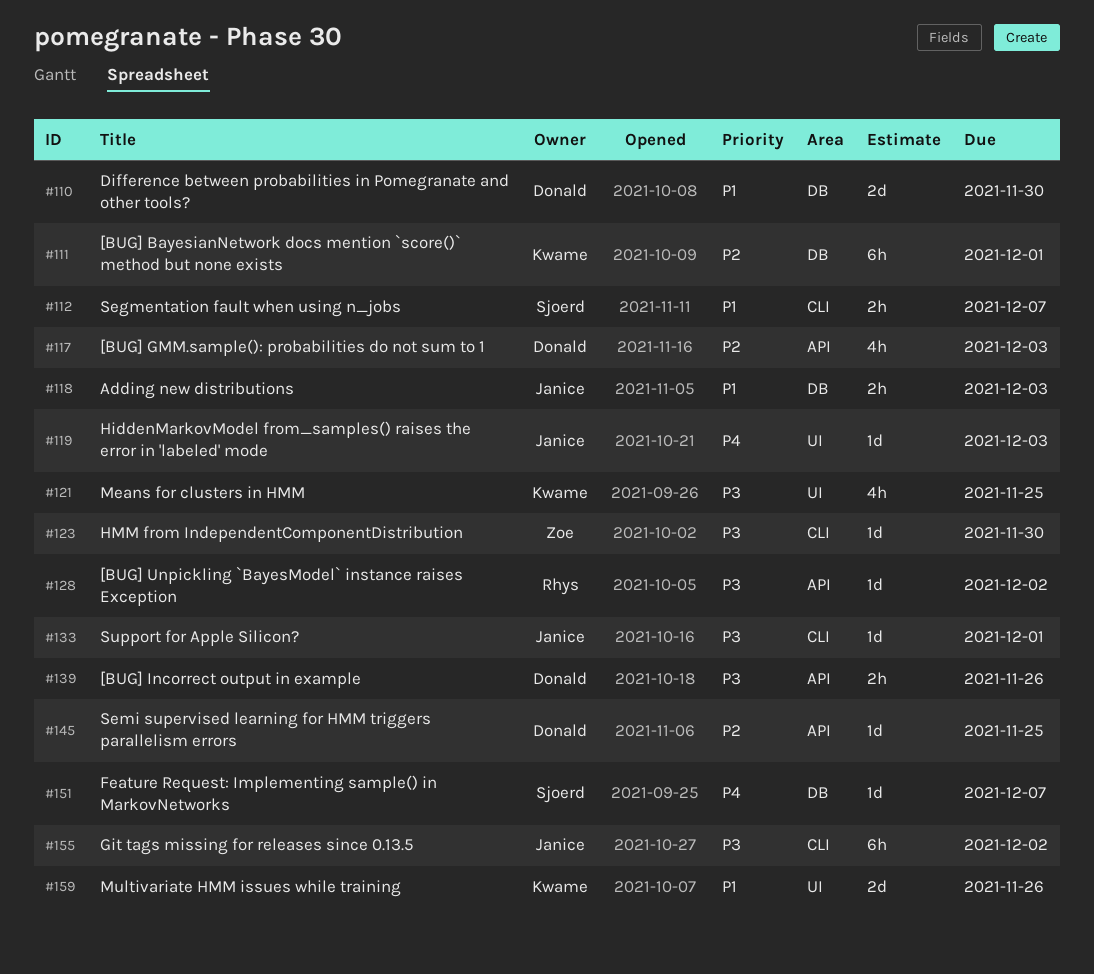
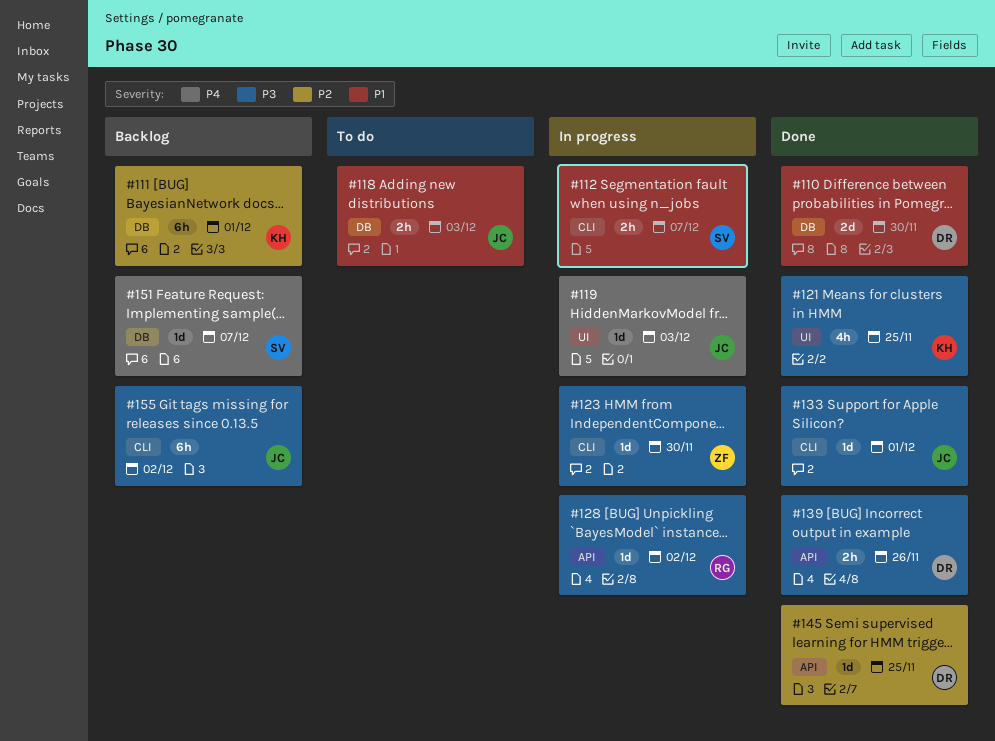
#117: present -> none
#159: present -> none

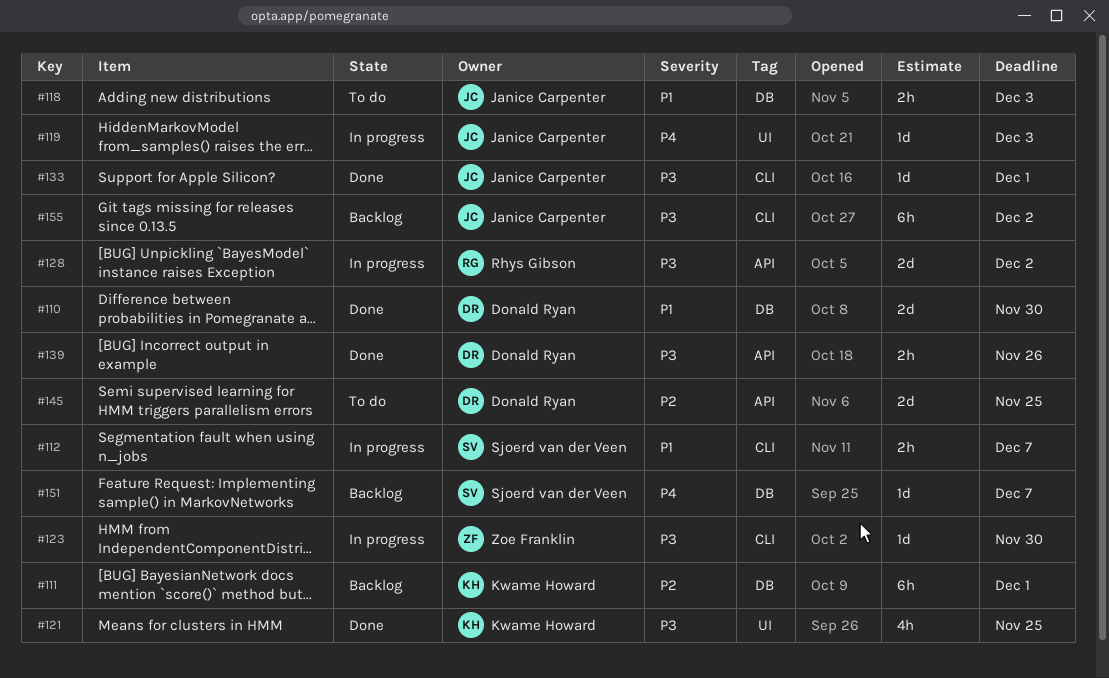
#128, estimate: 1d -> 2d
#145, status: Done -> To do
#145, estimate: 1d -> 2d

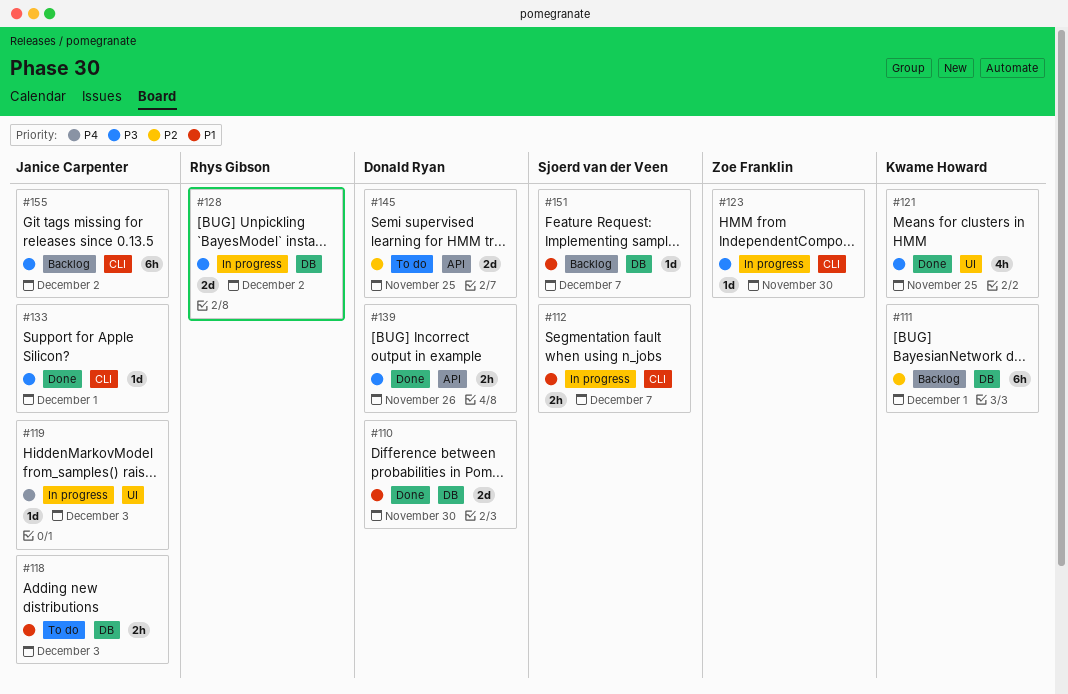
#128, label: API -> DB
#151, priority: P4 -> P1

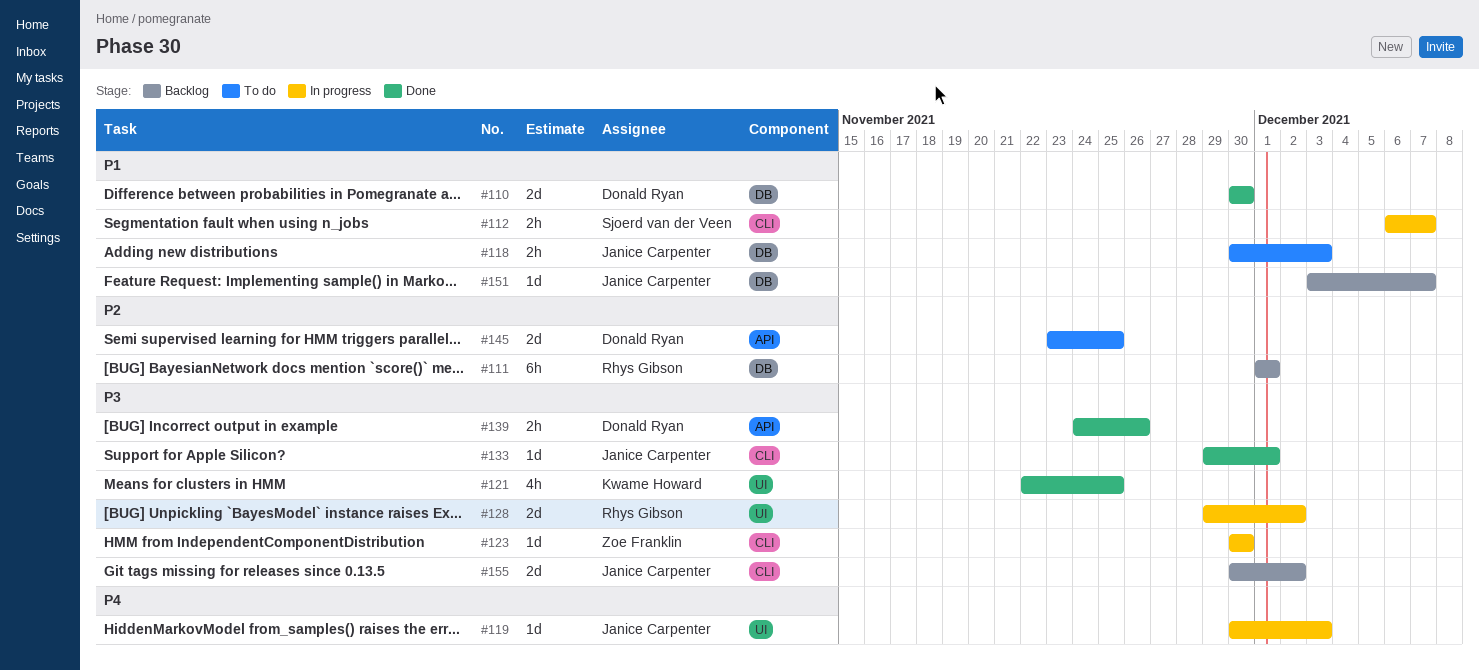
#111, owner: Kwame Howard -> Rhys Gibson
#128, label: DB -> UI
#151, owner: Sjoerd van der Veen -> Janice Carpenter
#155, estimate: 6h -> 2d

